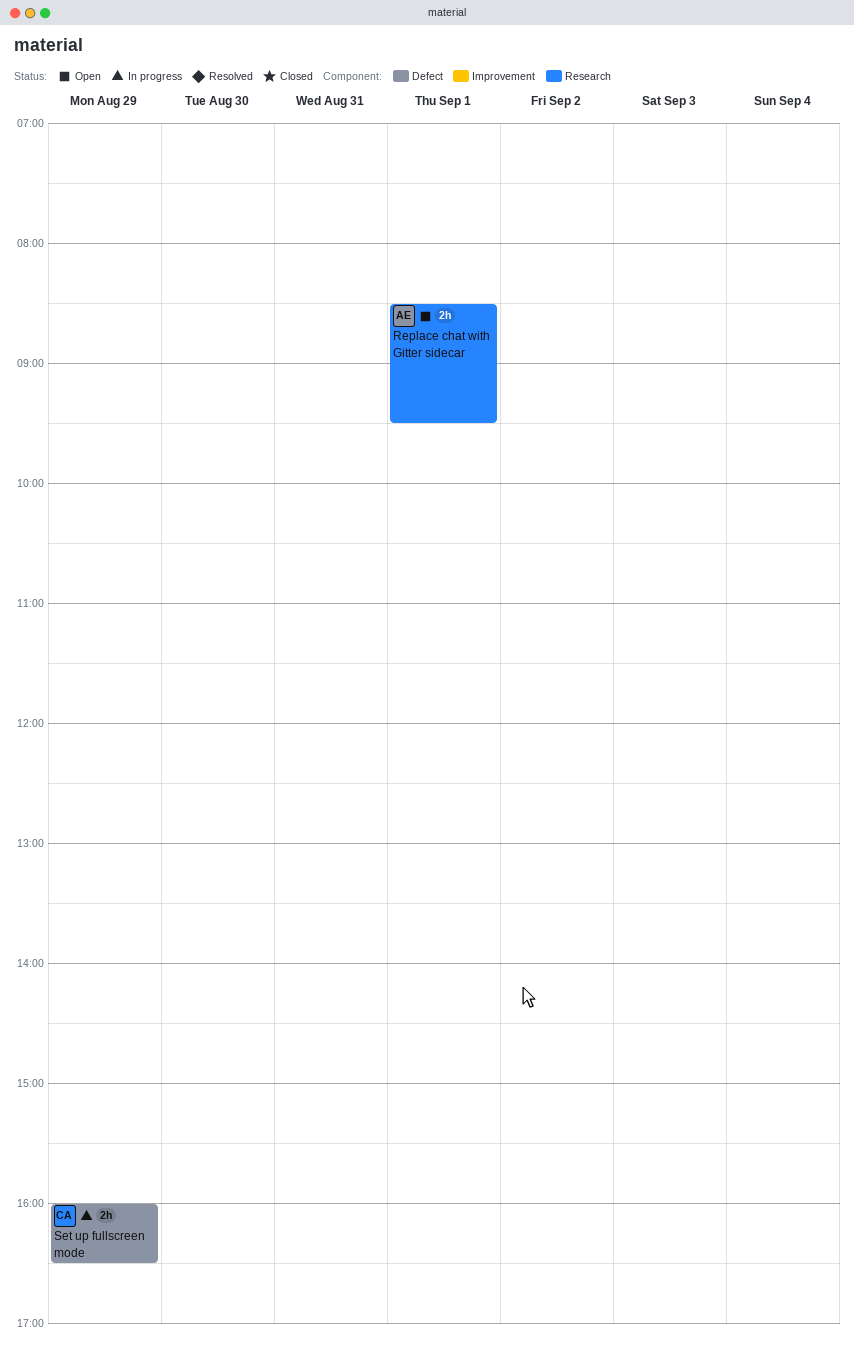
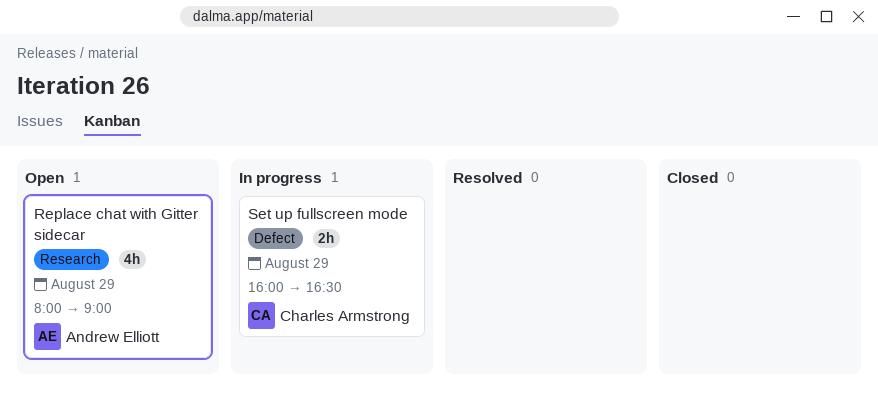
Replace chat with Gitter sidecar, estimate: 2h -> 4h
Replace chat with Gitter sidecar, day: Sep 1 -> Aug 29
Replace chat with Gitter sidecar, begins: 08:30 -> 08:00
Replace chat with Gitter sidecar, ends: 09:30 -> 09:00

